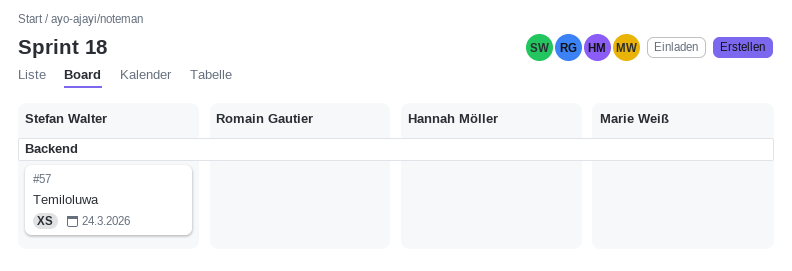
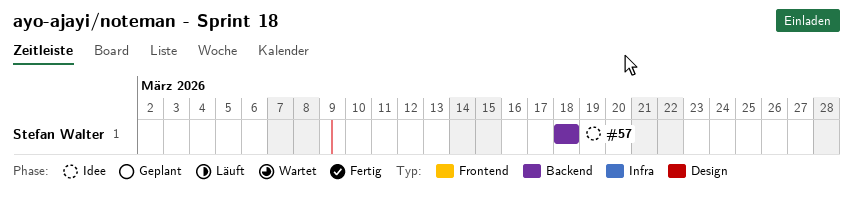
#57, due: Mar 24 -> Mar 18

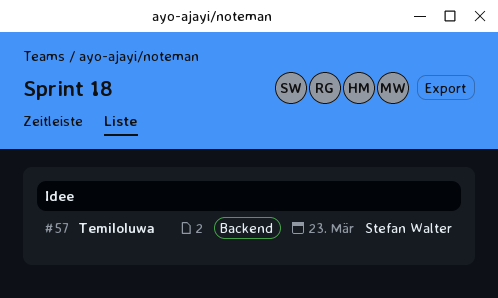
#57, due: Mar 18 -> Mar 23

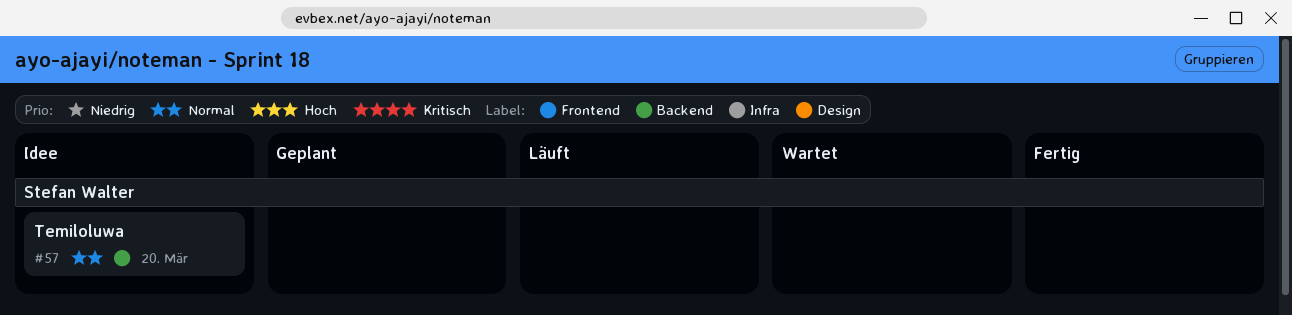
#57, due: Mar 23 -> Mar 20

